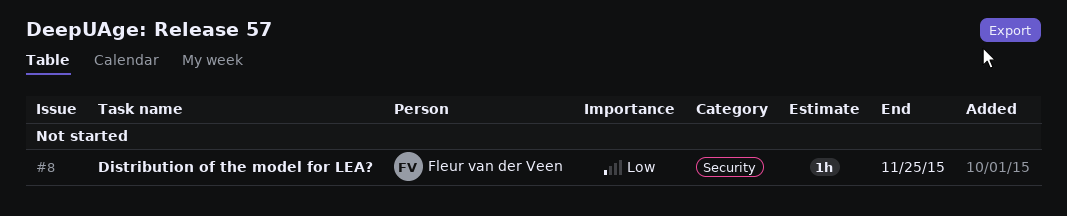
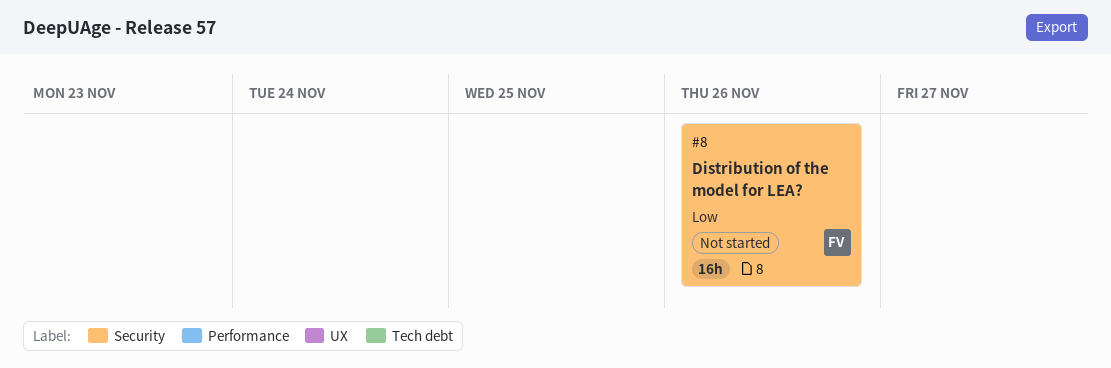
#8, estimate: 1h -> 16h
#8, due: Nov 25 -> Nov 26

